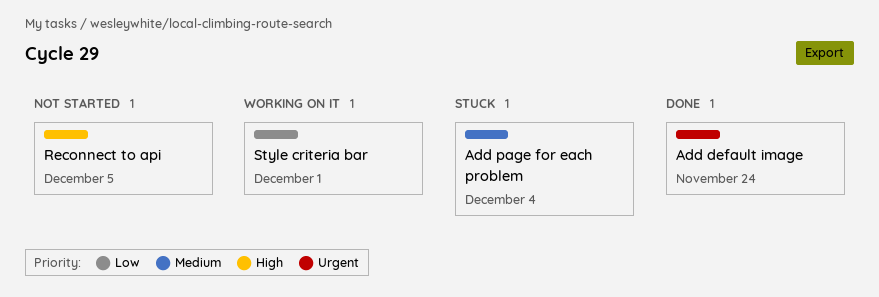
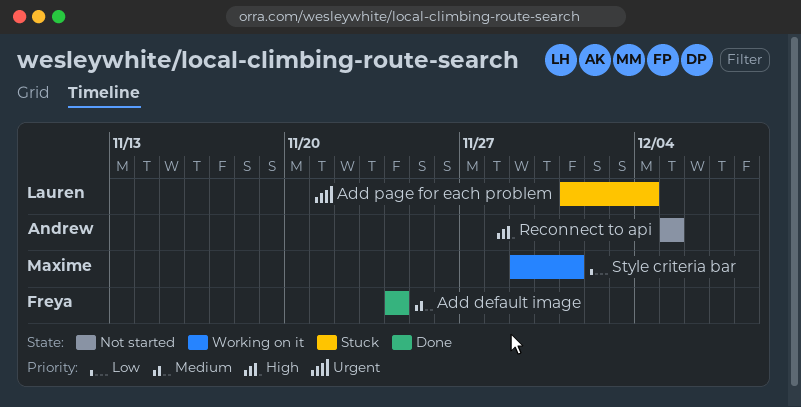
Add default image, priority: Urgent -> Medium
Add page for each problem, priority: Medium -> Urgent

